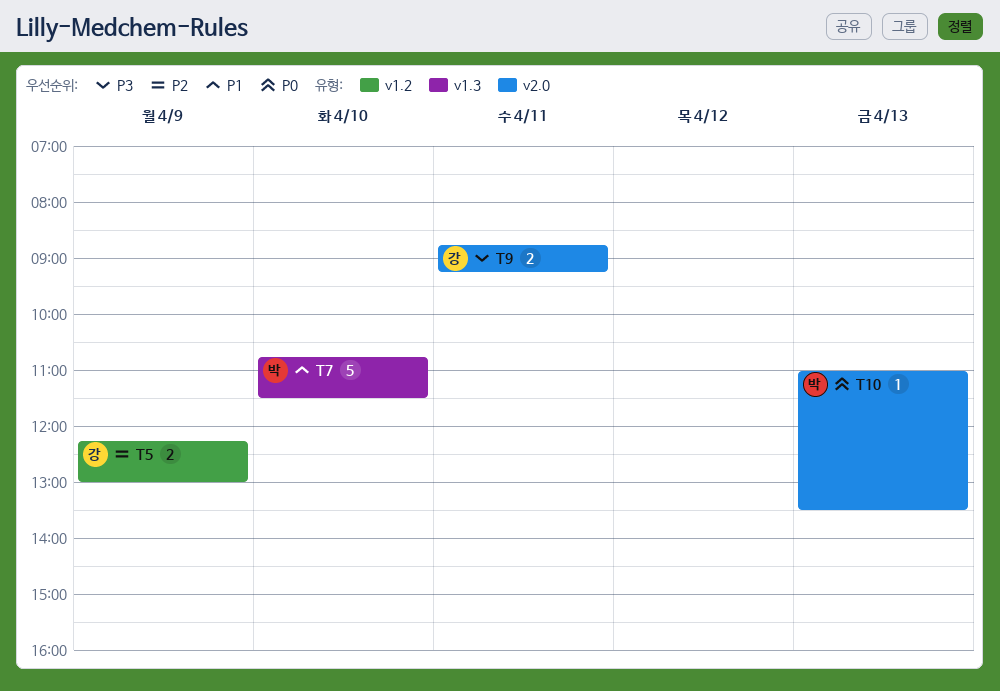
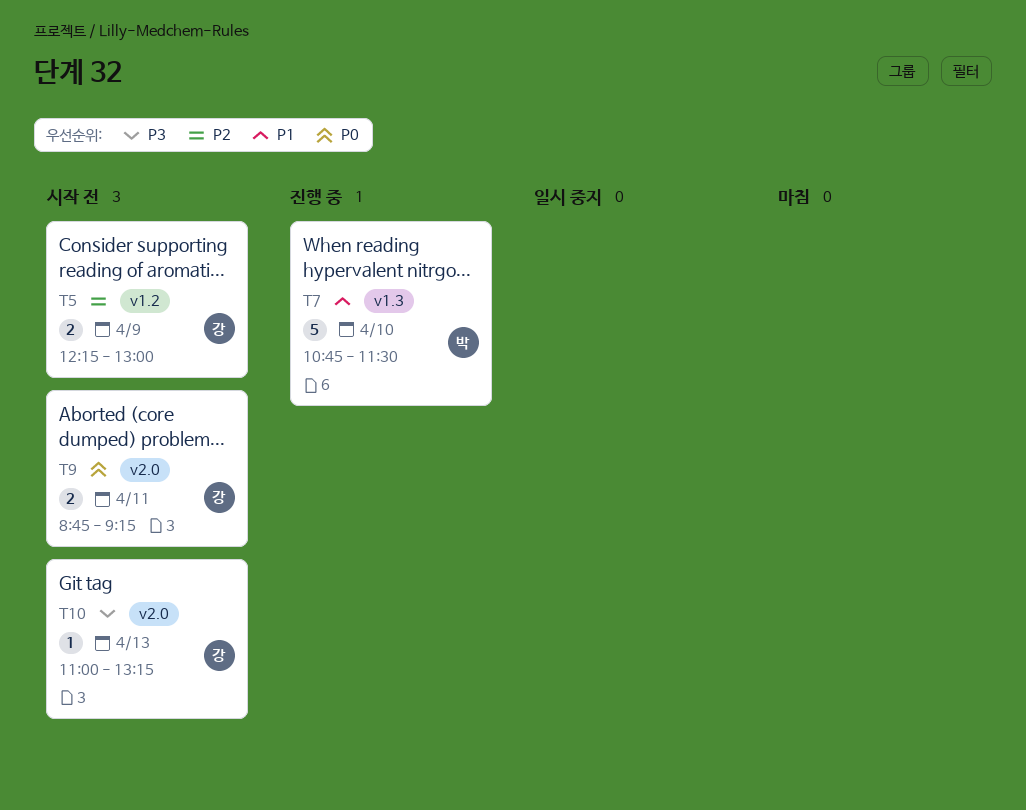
T9, priority: P3 -> P0
T10, owner: 박 -> 강
T10, priority: P0 -> P3
T10, ends: 13:30 -> 13:15

